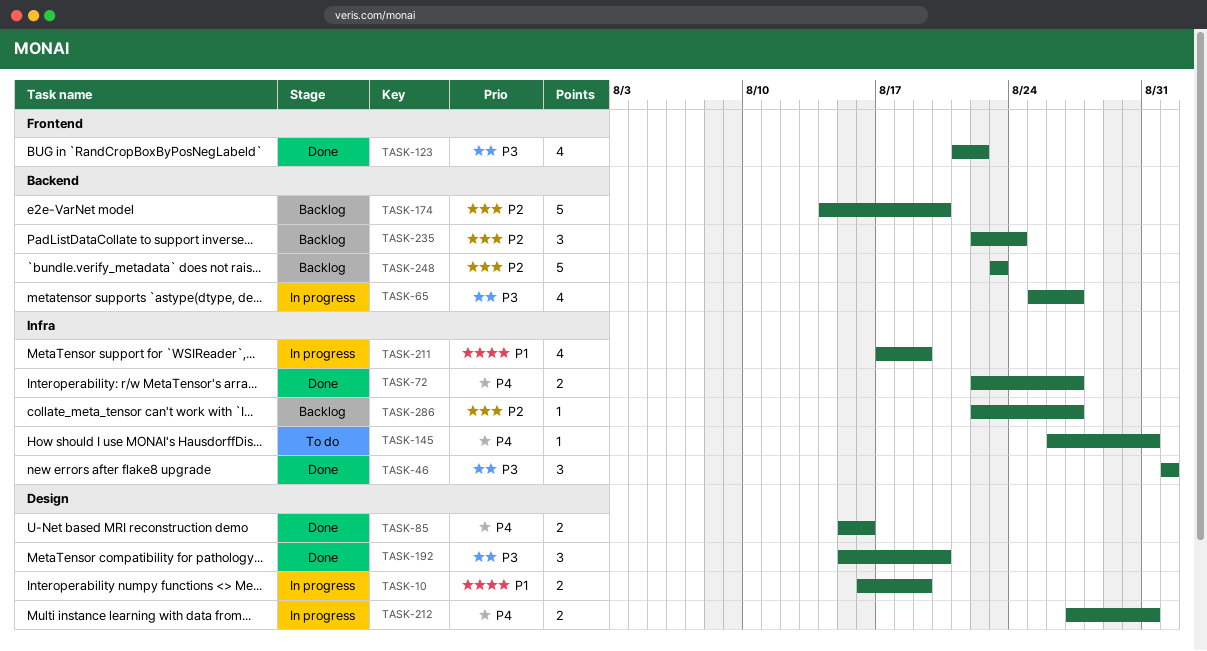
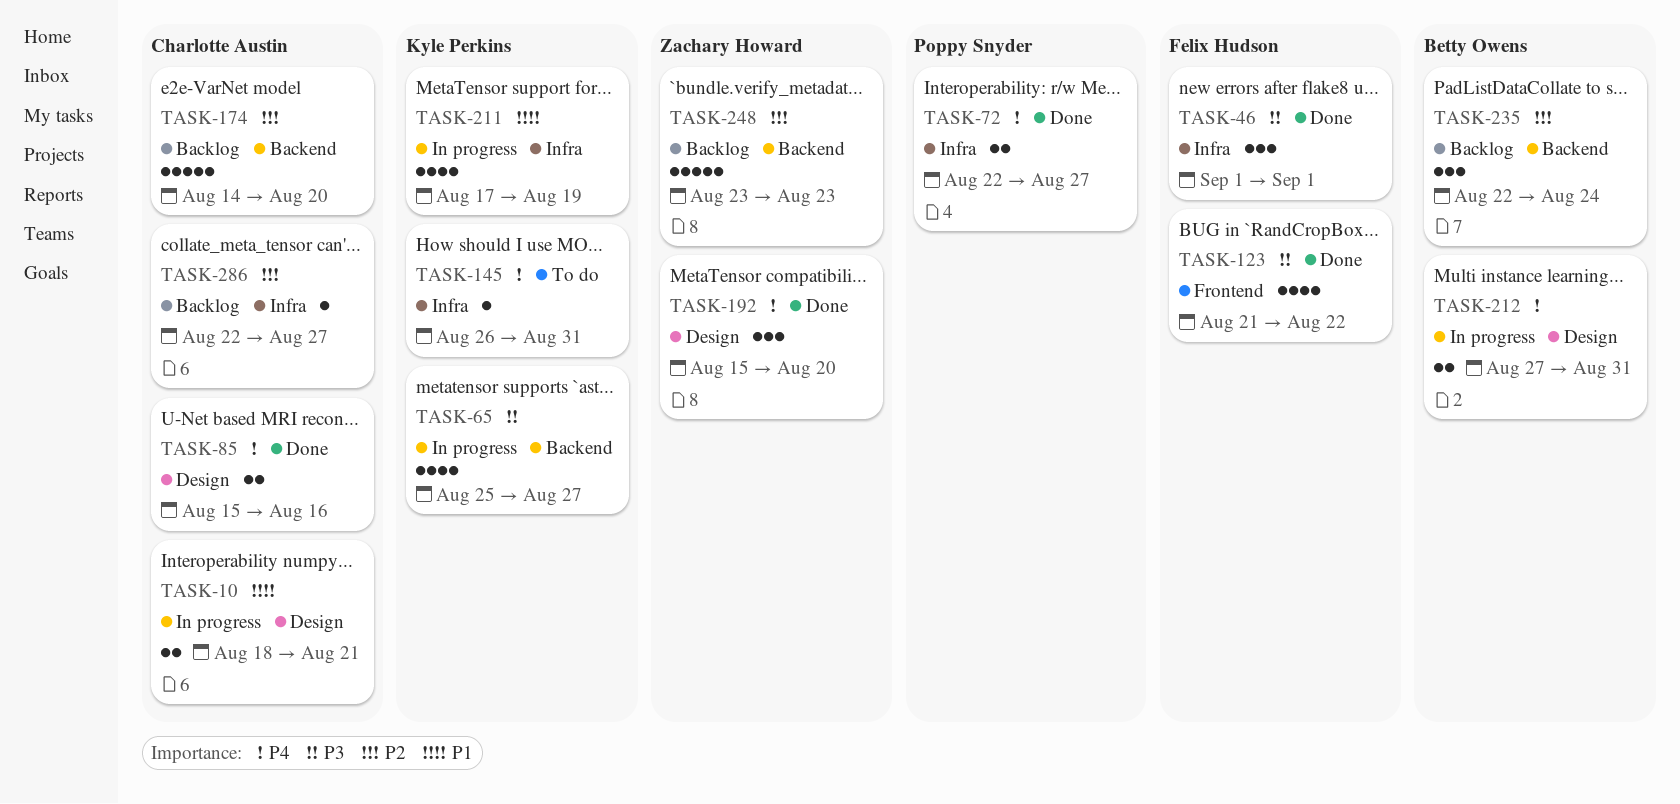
TASK-10, start: Aug 16 -> Aug 18
TASK-10, due: Aug 19 -> Aug 21
TASK-192, priority: P3 -> P4

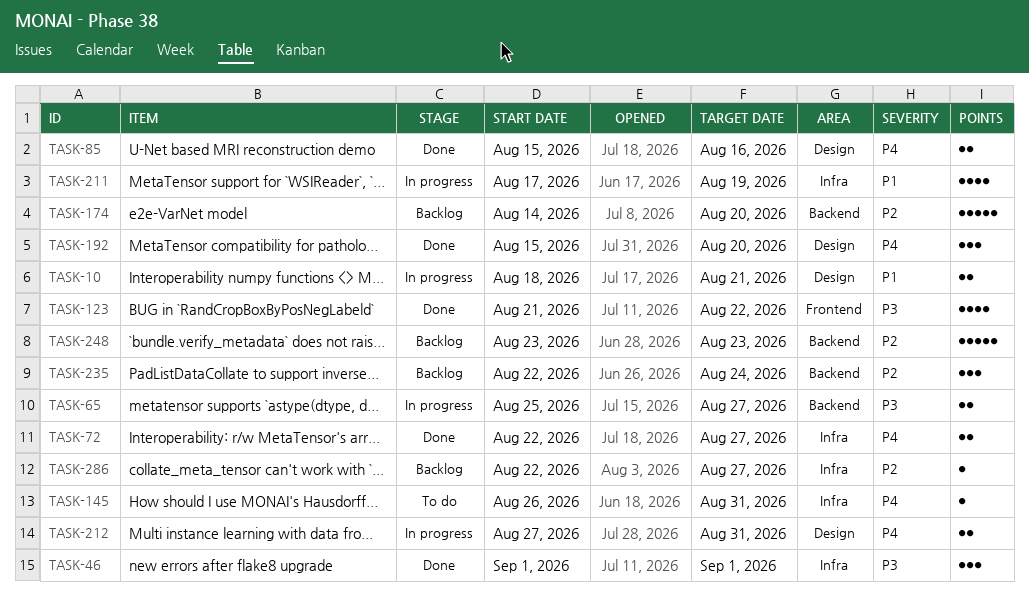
TASK-65, estimate: 4 -> 2

